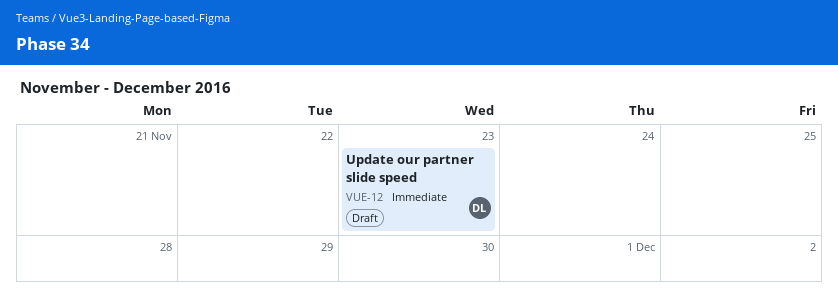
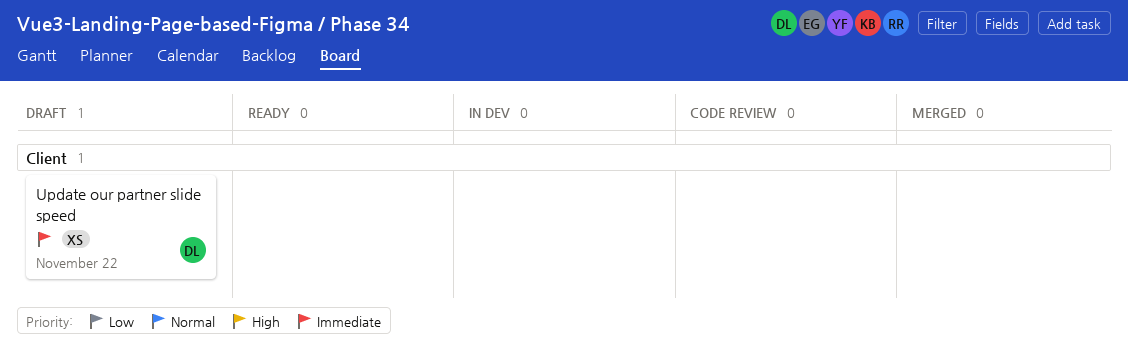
Update our partner slide speed, due: Nov 23 -> Nov 22

